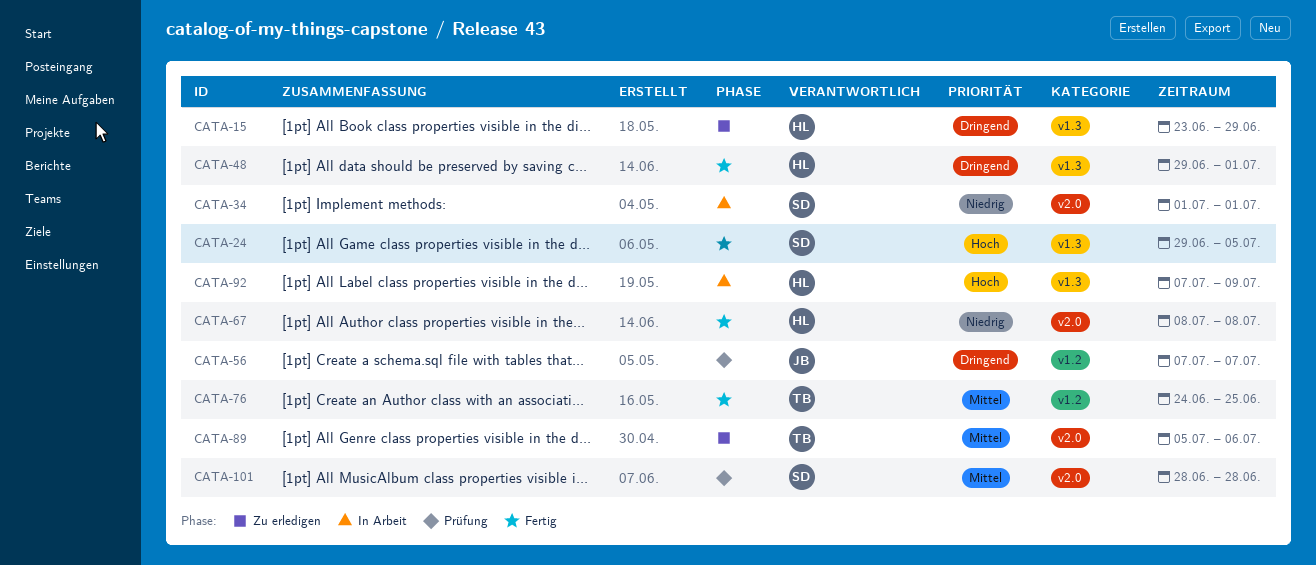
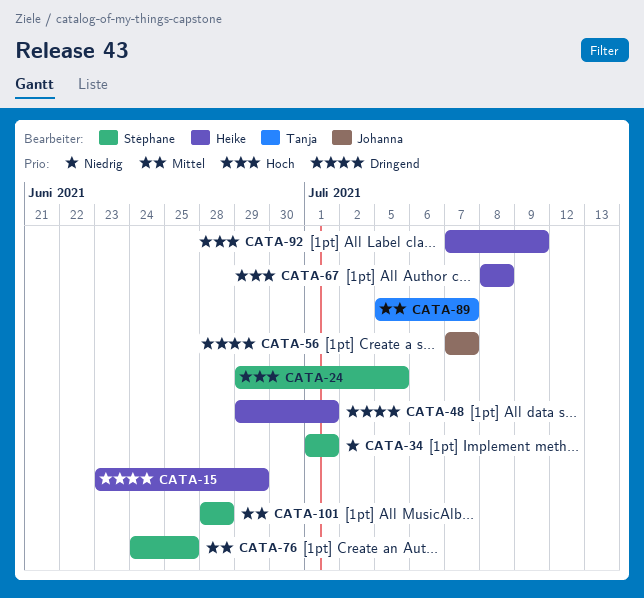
CATA-67, priority: Niedrig -> Hoch
CATA-76, owner: Tanja -> Stéphane
CATA-89, due: Jul 6 -> Jul 7

